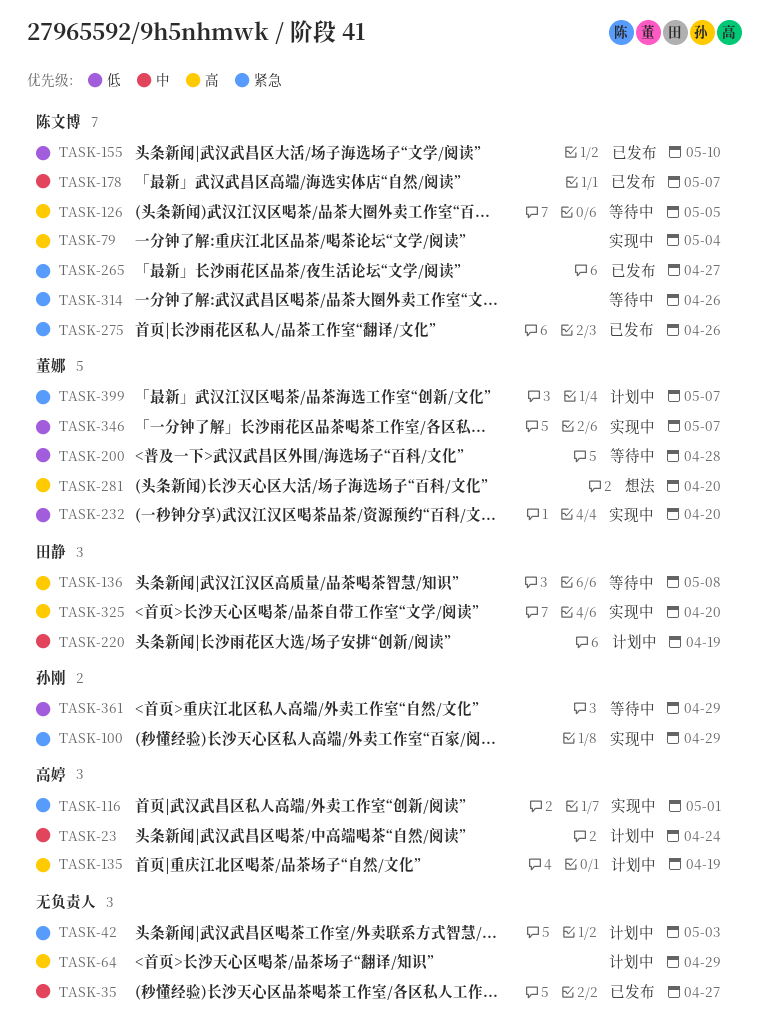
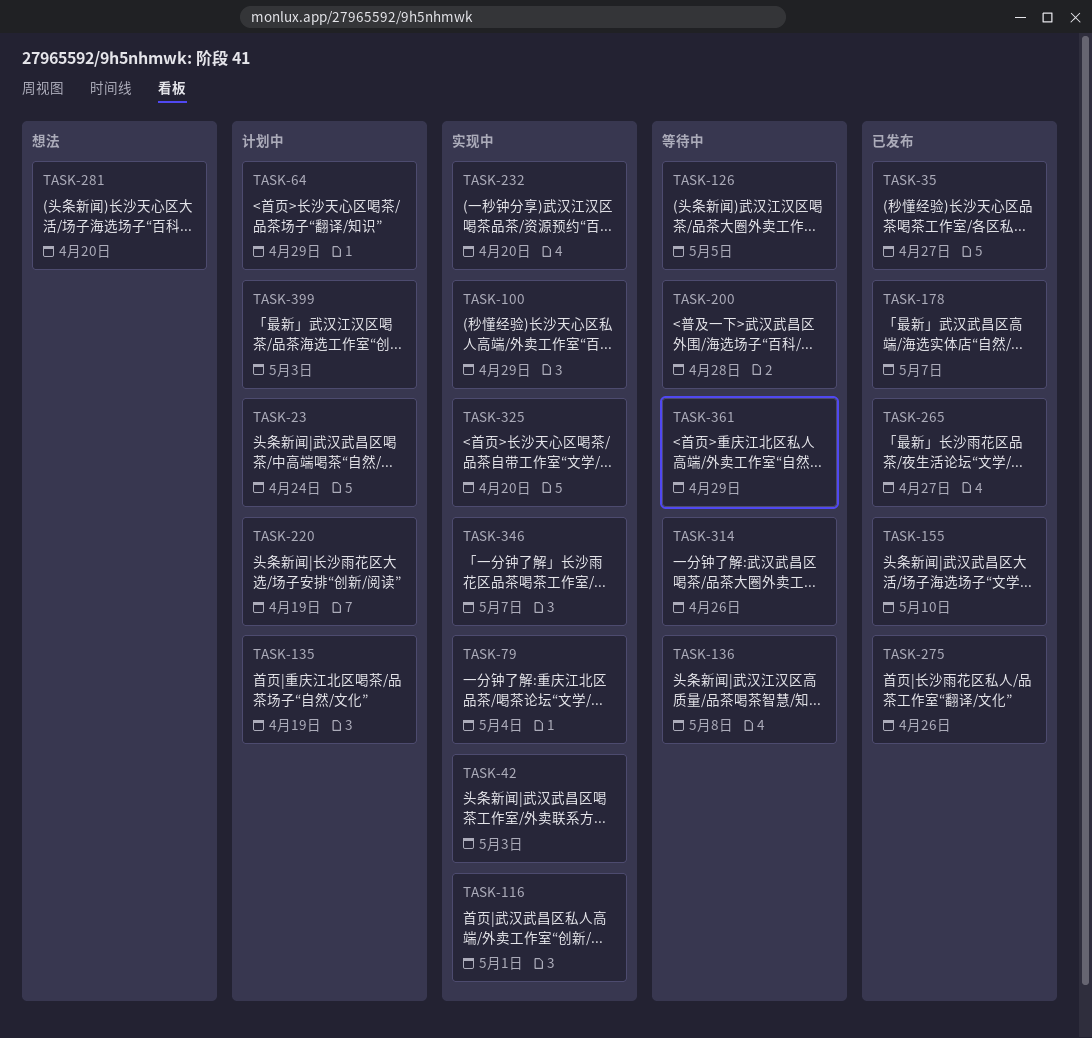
TASK-42, status: 计划中 -> 实现中
TASK-399, due: May 7 -> May 3

